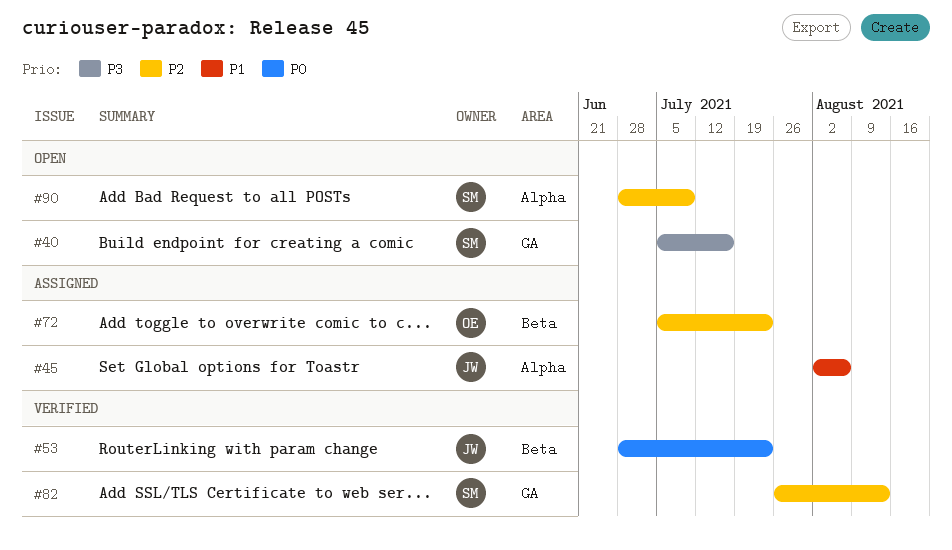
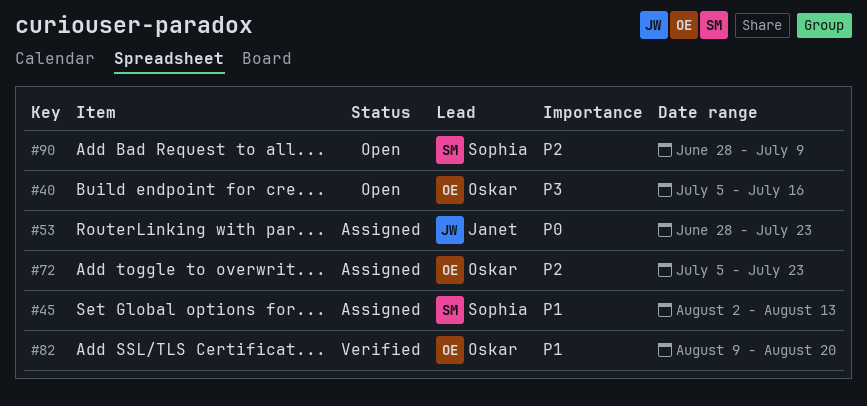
#40, owner: Sophia -> Oskar
#45, owner: Janet -> Sophia
#45, due: Aug 6 -> Aug 13
#53, status: Verified -> Assigned
#82, owner: Sophia -> Oskar
#82, priority: P2 -> P1
#82, start: Jul 26 -> Aug 9
#82, due: Aug 13 -> Aug 20

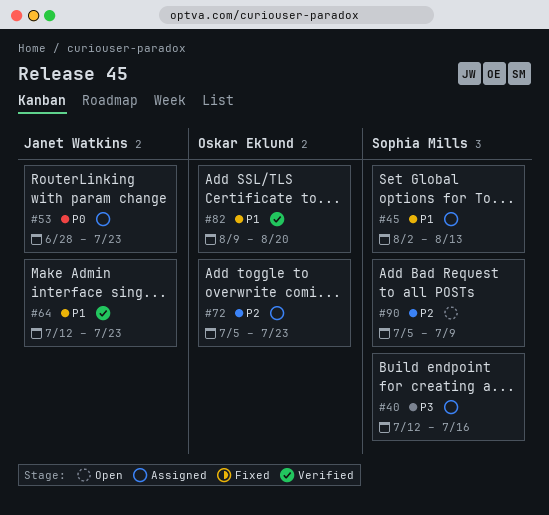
#40, status: Open -> Assigned
#40, owner: Oskar Eklund -> Sophia Mills
#40, start: Jul 5 -> Jul 12
#64: none -> present
#90, start: Jun 28 -> Jul 5

